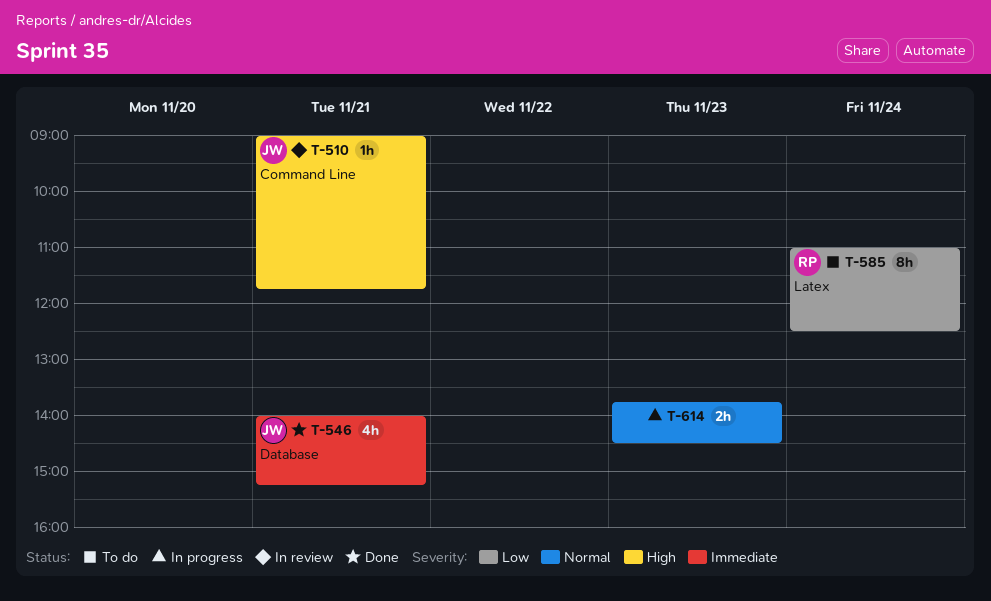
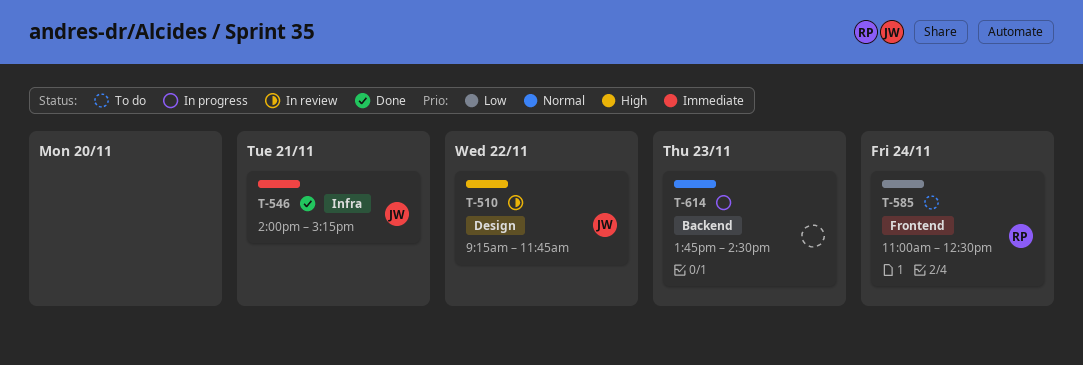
T-510, day: Nov 21 -> Nov 22
T-510, begins: 09:00 -> 09:15

